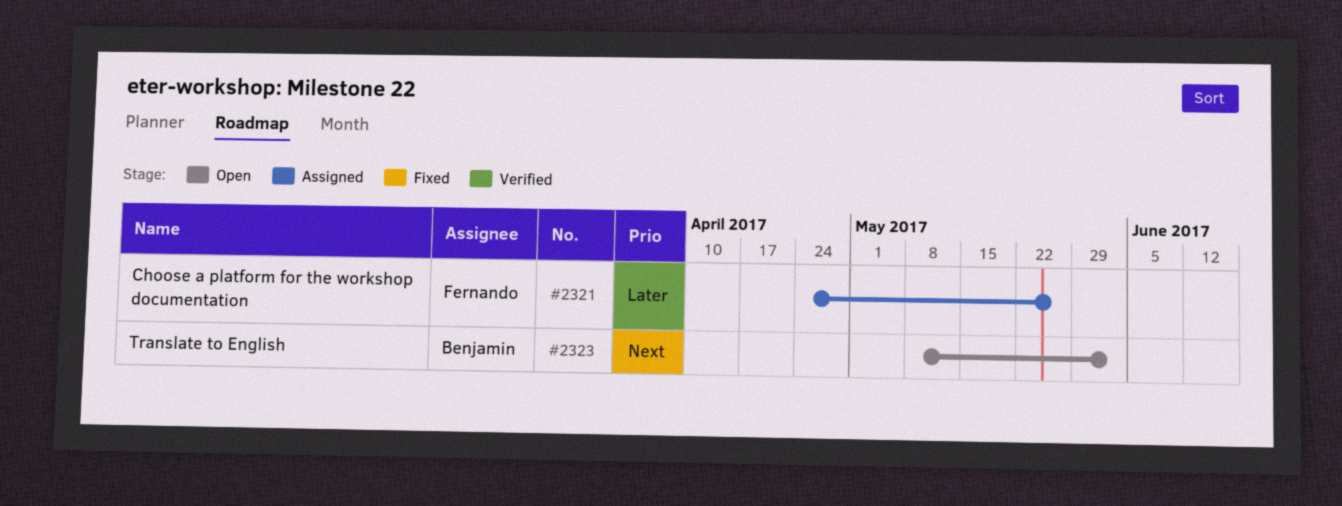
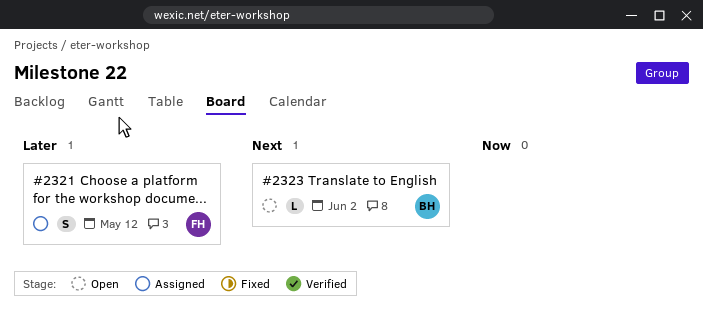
#2321, due: May 26 -> May 12

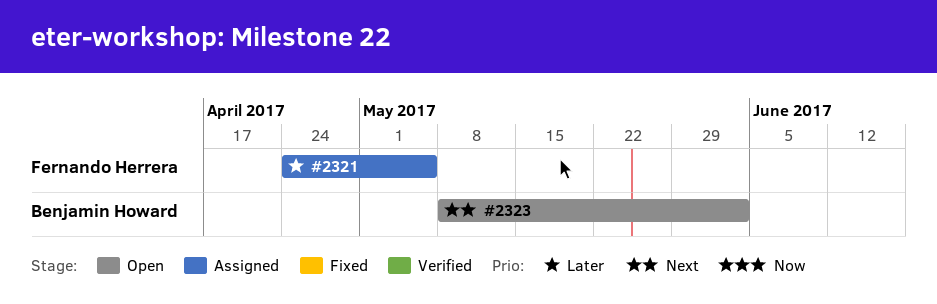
#2321, due: May 12 -> May 5

